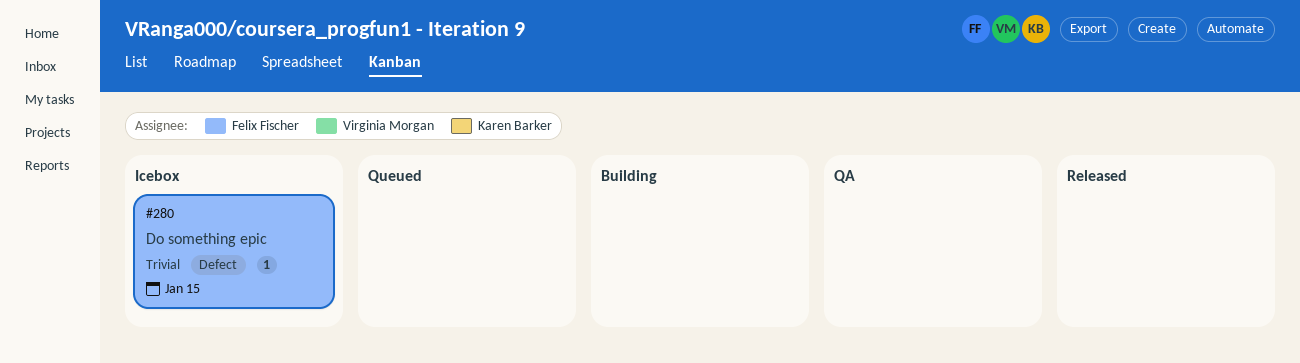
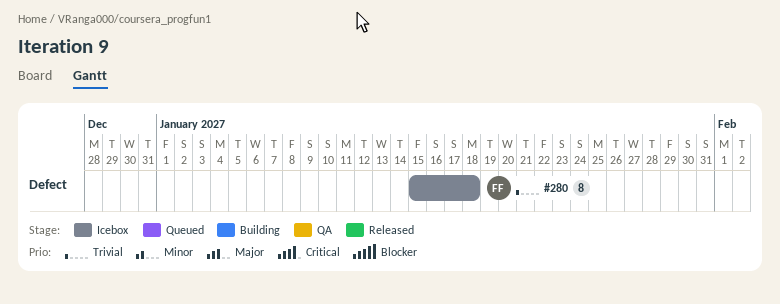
#280, estimate: 1 -> 8
#280, due: Jan 15 -> Jan 18

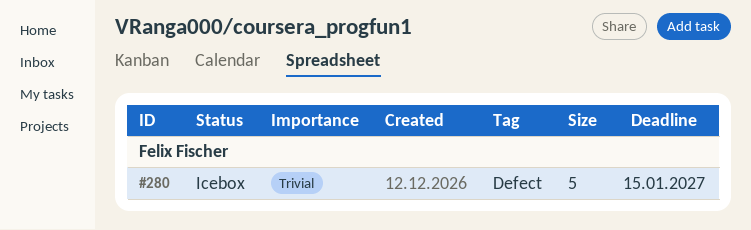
#280, estimate: 8 -> 5
#280, due: Jan 18 -> Jan 15

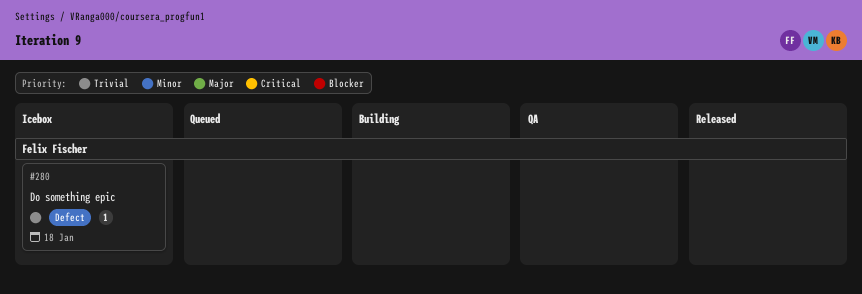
#280, estimate: 5 -> 1
#280, due: Jan 15 -> Jan 18

